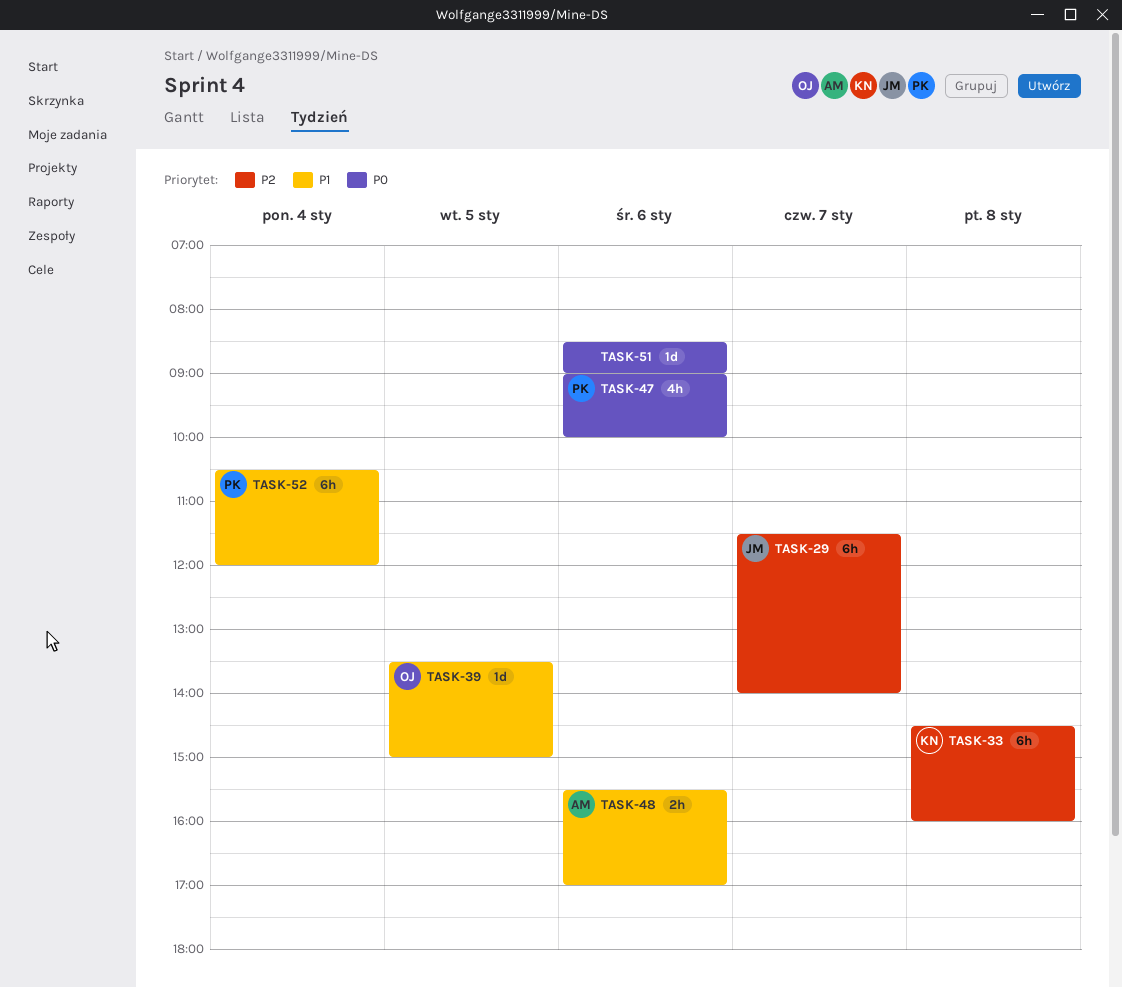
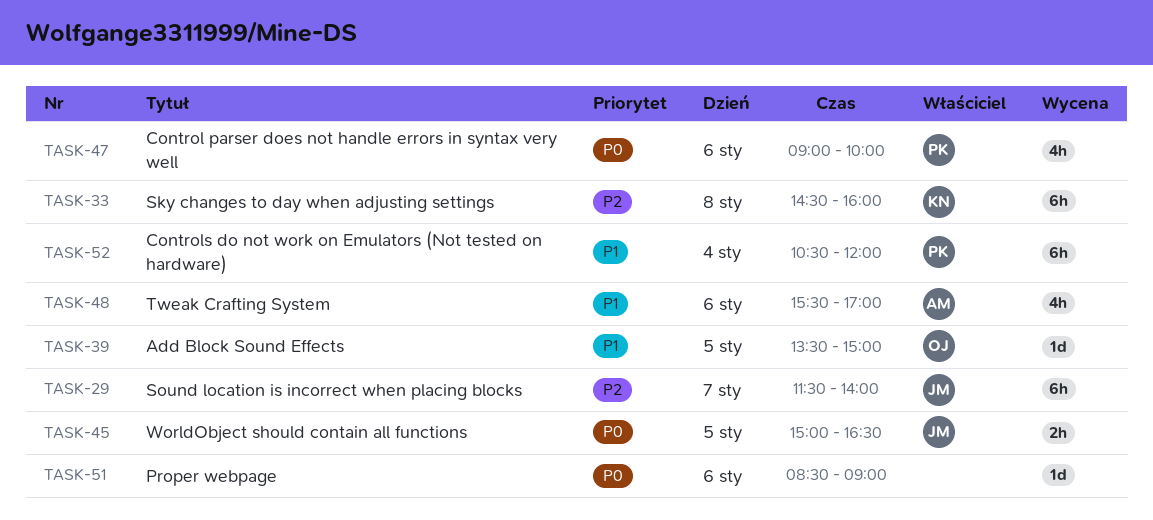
TASK-45: none -> present
TASK-48, estimate: 2h -> 4h

